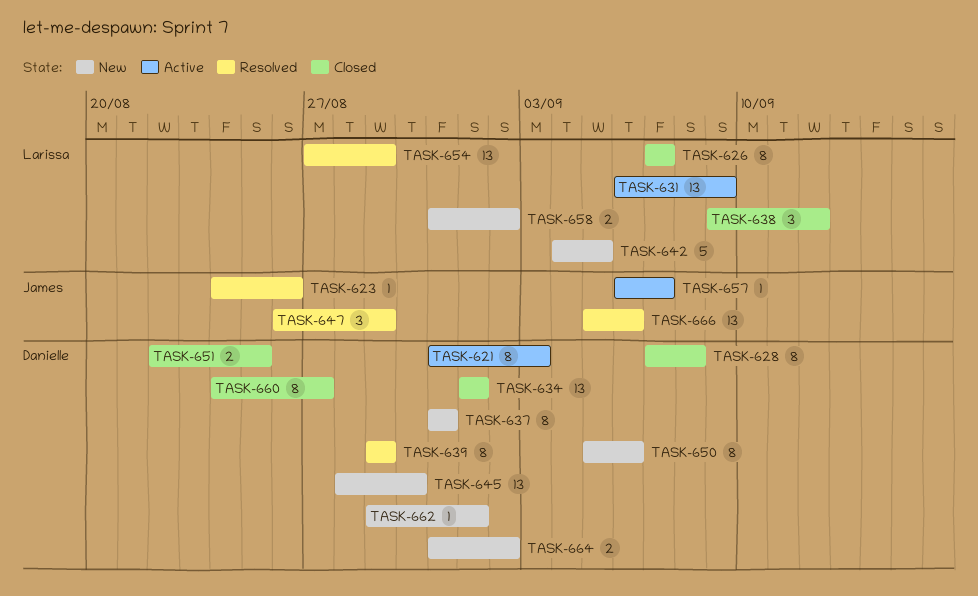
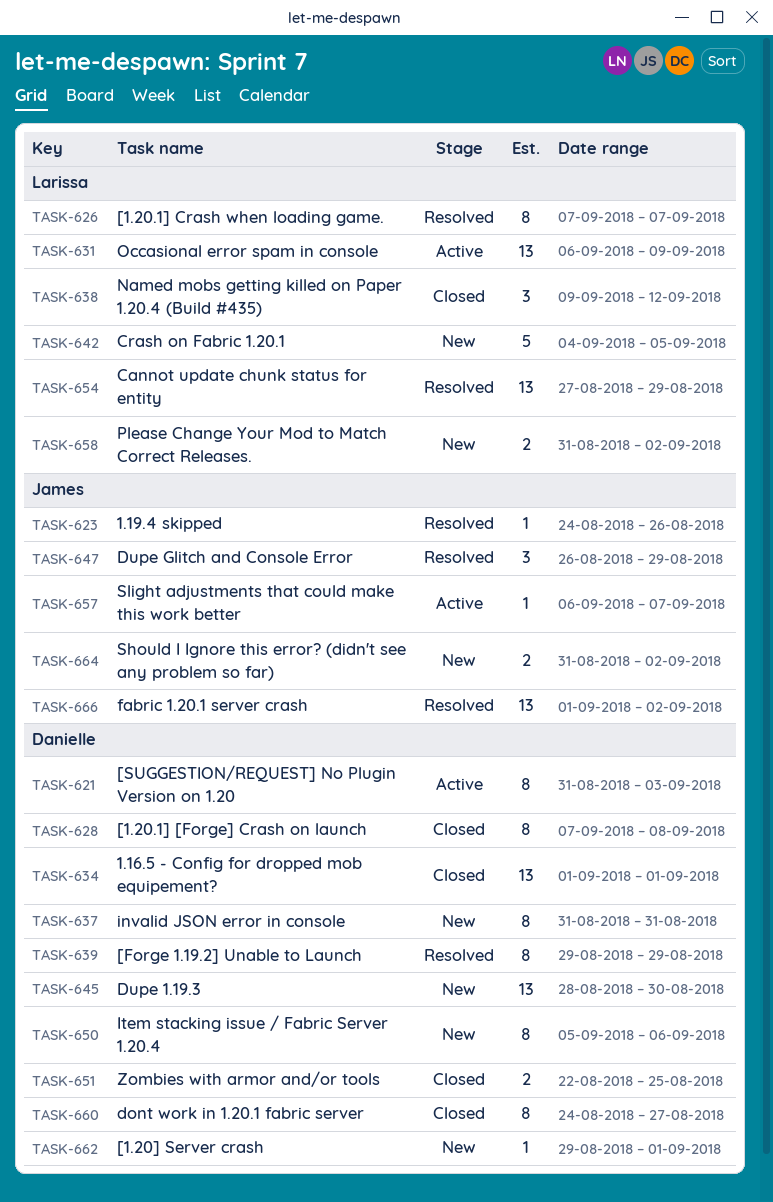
TASK-626, status: Closed -> Resolved
TASK-664, owner: Danielle -> James
TASK-666, start: Sep 5 -> Sep 1
TASK-666, due: Sep 6 -> Sep 2

